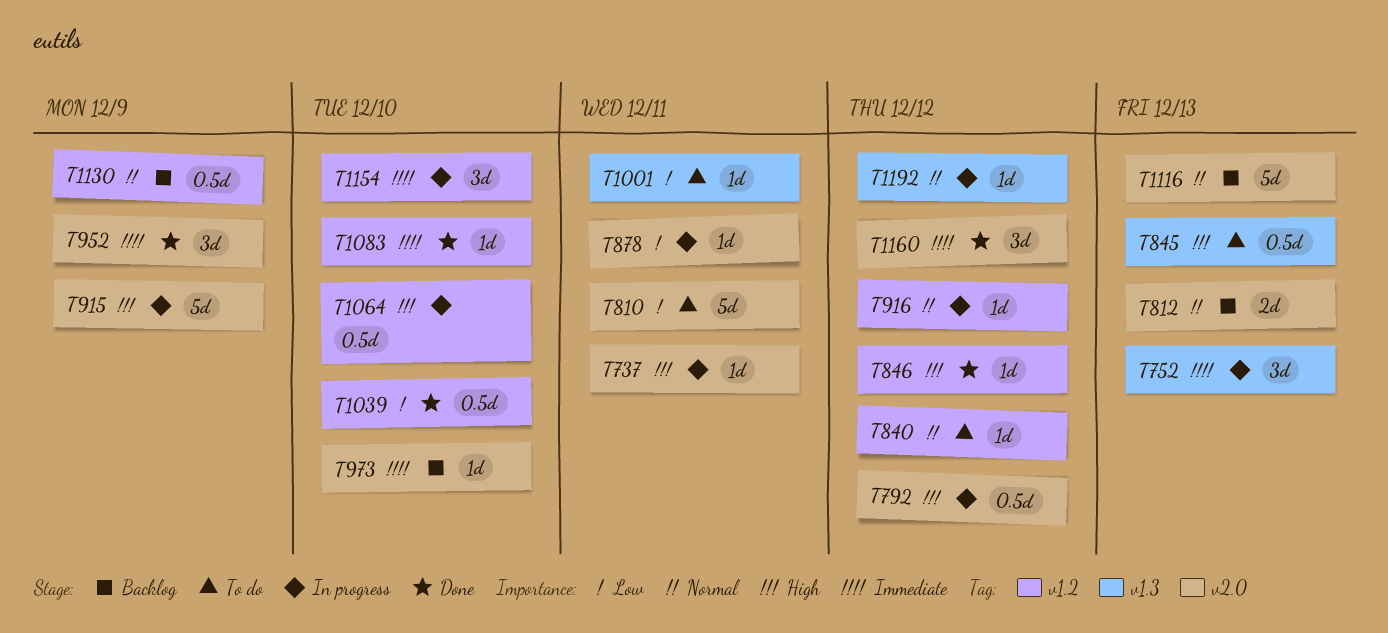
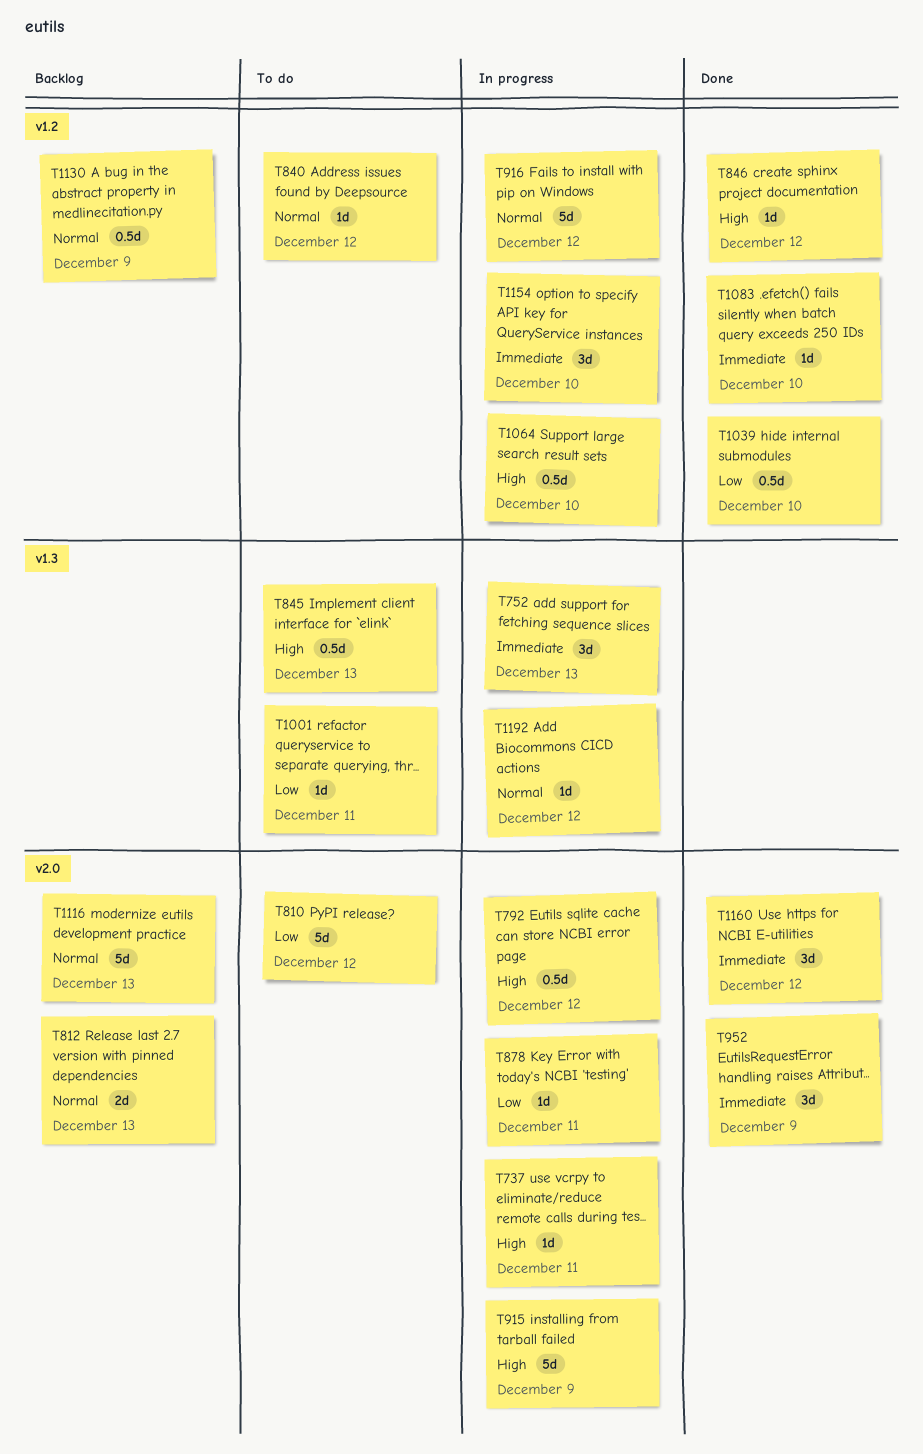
T810, due: Dec 11 -> Dec 12
T916, estimate: 1d -> 5d
T973: present -> none

